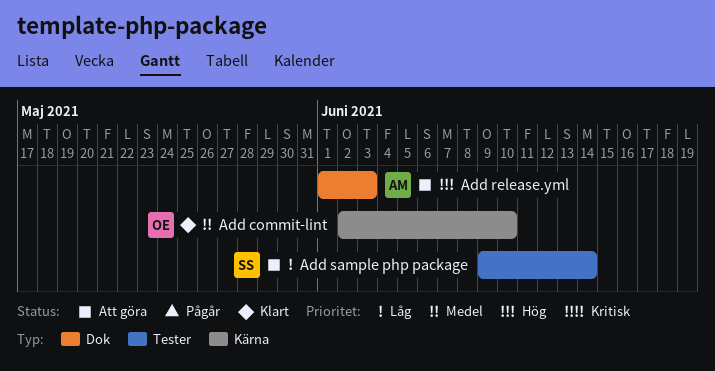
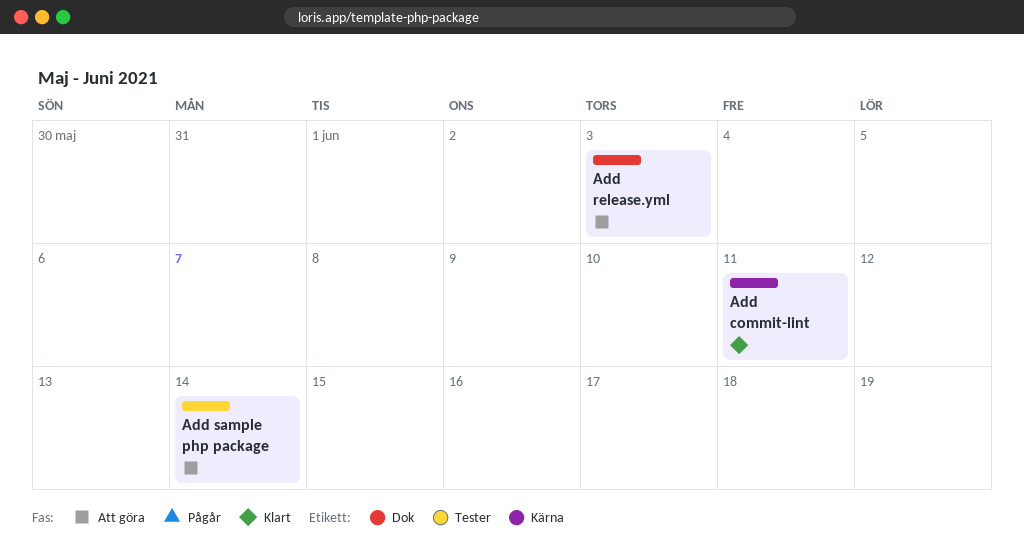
Add commit-lint, due: Jun 10 -> Jun 11

